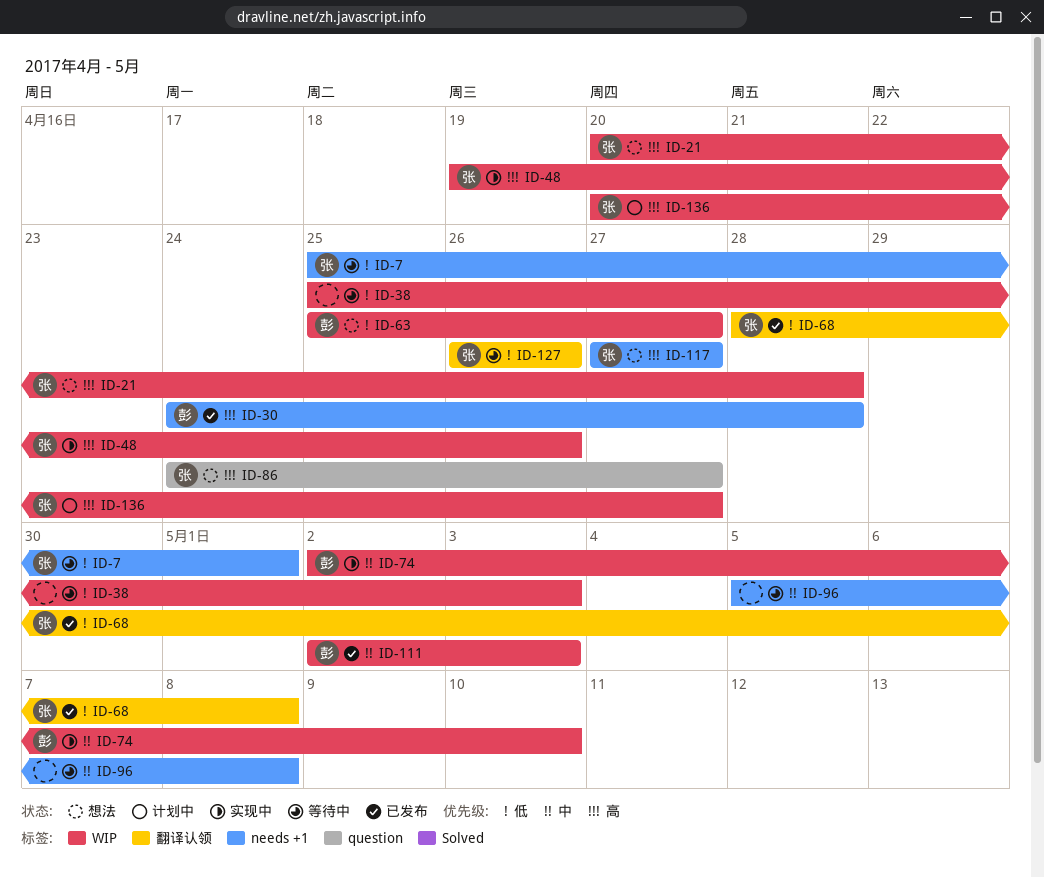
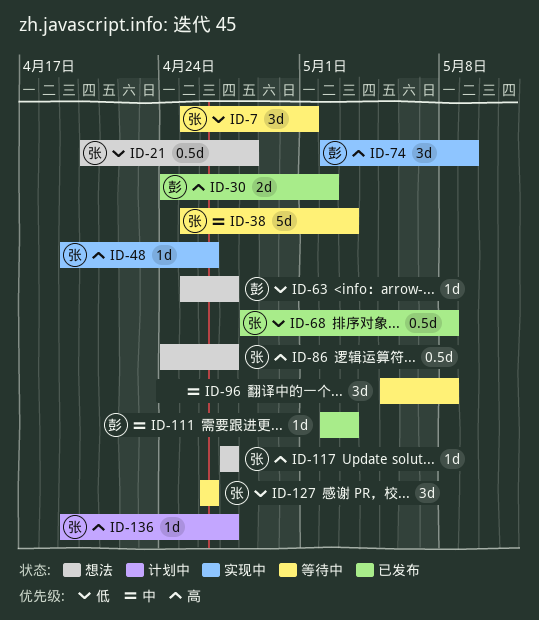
ID-21, priority: 高 -> 低
ID-30, due: Apr 28 -> May 2
ID-38, owner: none -> 张
ID-38, priority: 低 -> 中
ID-74, priority: 中 -> 高
ID-74, due: May 10 -> May 9
ID-136, start: Apr 20 -> Apr 19

